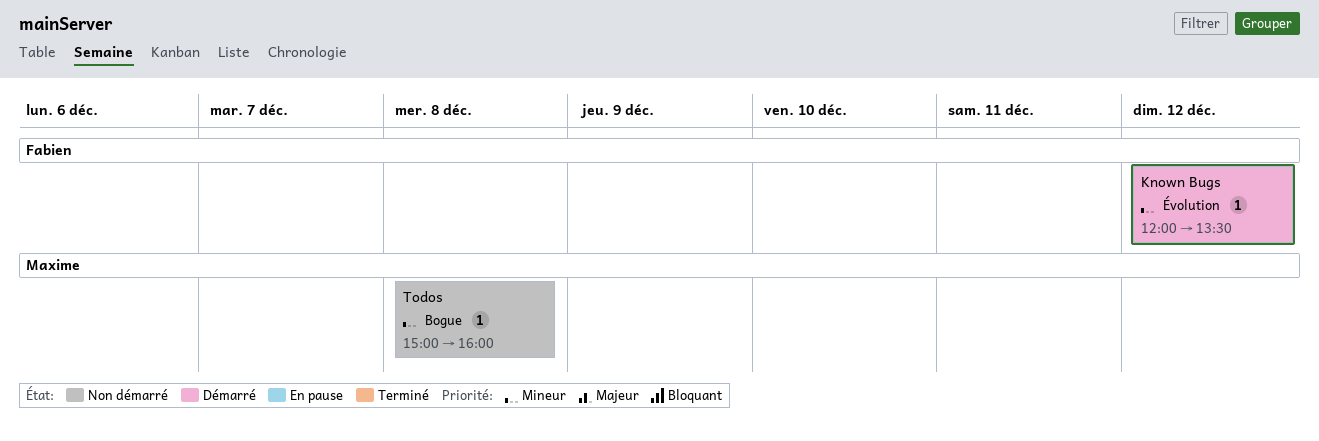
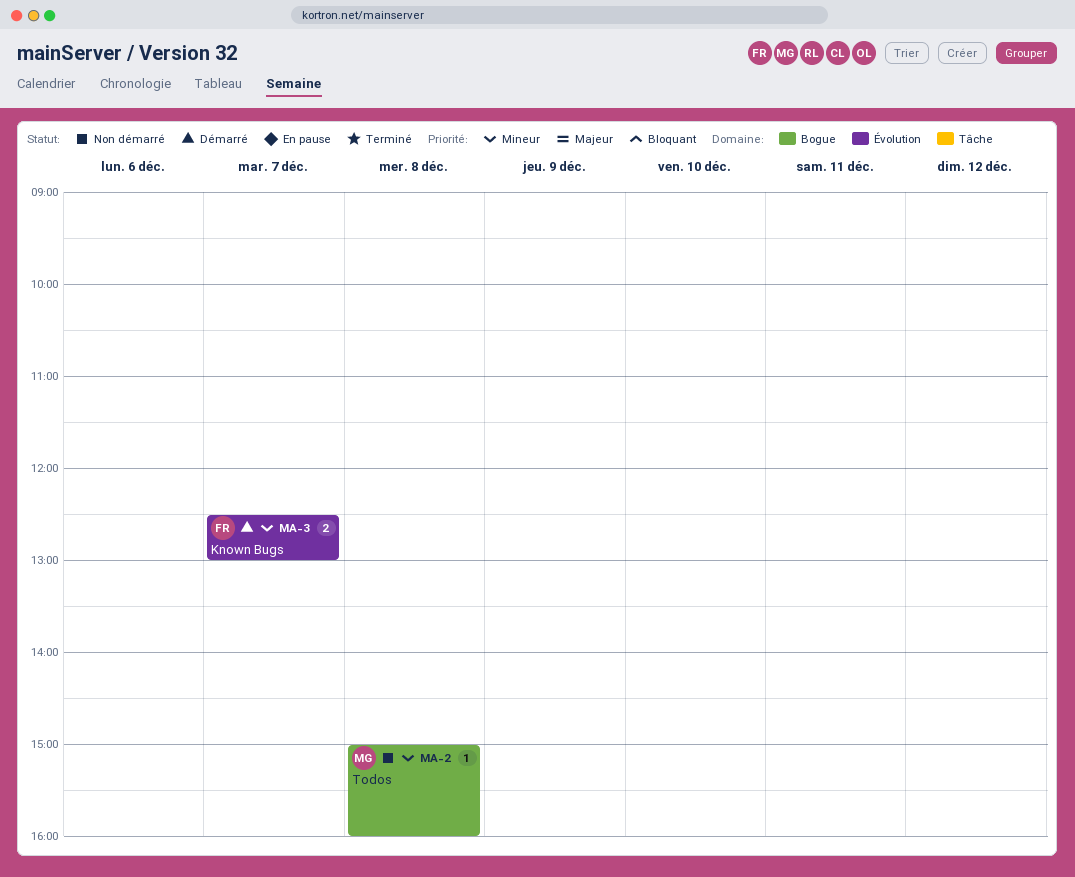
Known Bugs, estimate: 1 -> 2
Known Bugs, day: Dec 12 -> Dec 7
Known Bugs, begins: 12:00 -> 12:30
Known Bugs, ends: 13:30 -> 13:00

